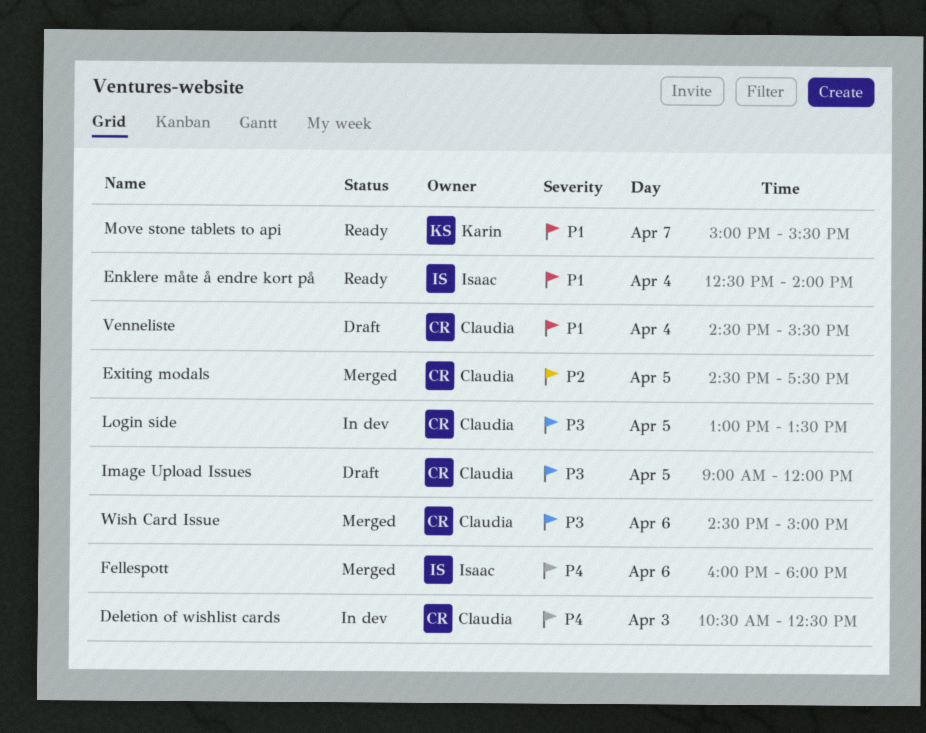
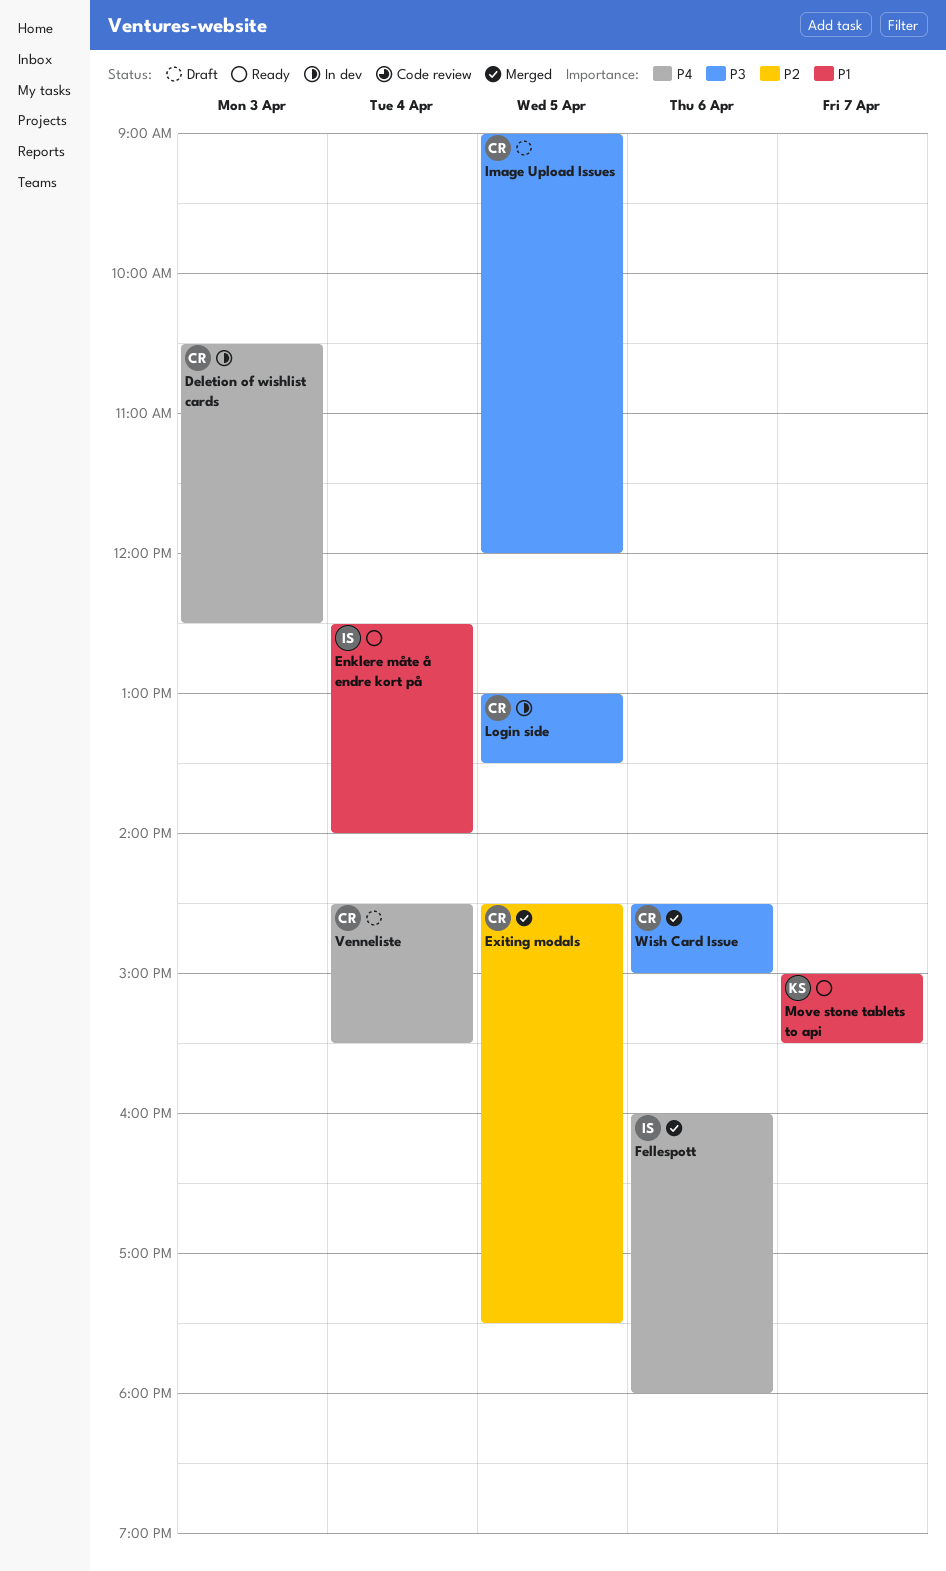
Venneliste, priority: P1 -> P4

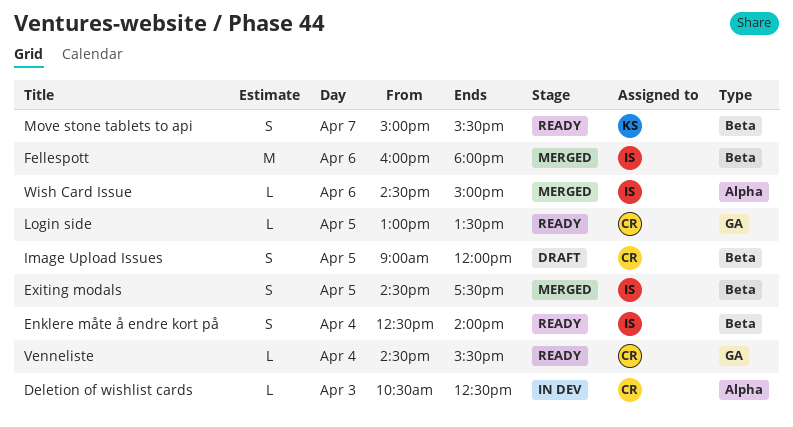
Exiting modals, owner: CR -> IS
Login side, status: In dev -> Ready
Venneliste, status: Draft -> Ready
Wish Card Issue, owner: CR -> IS

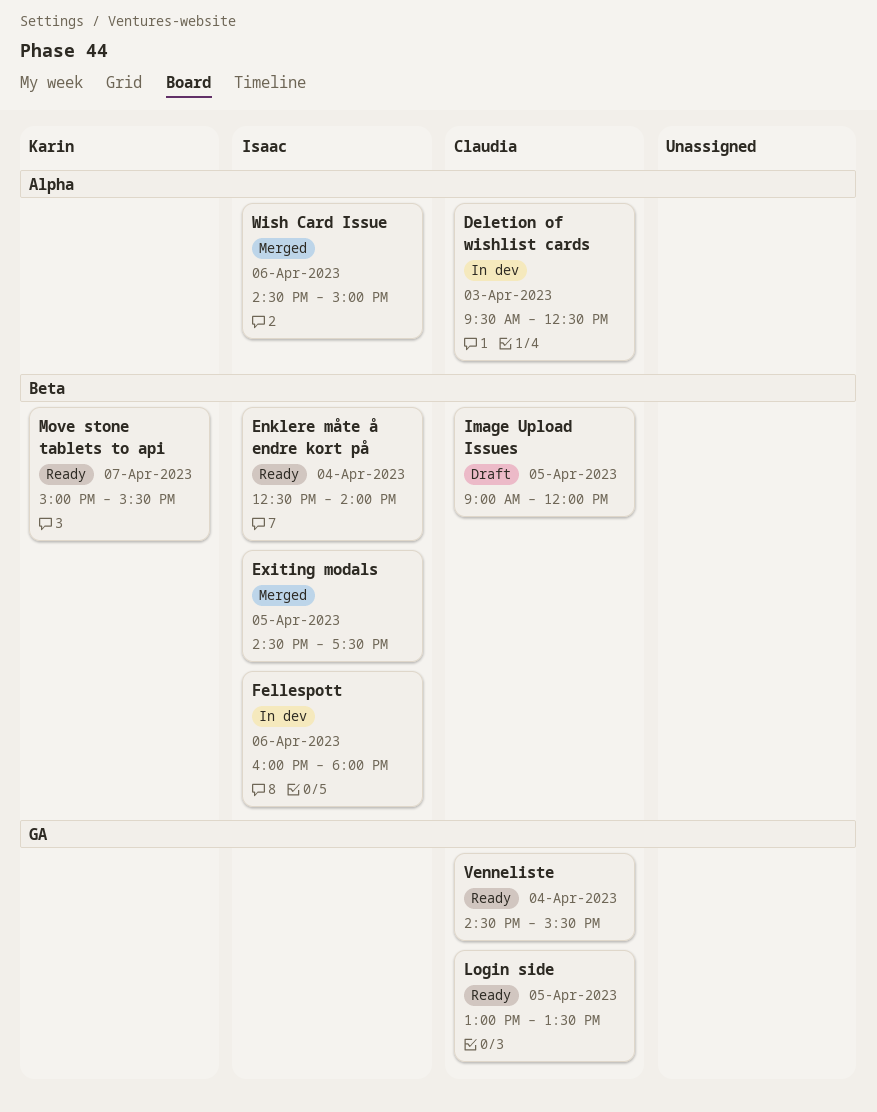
Deletion of wishlist cards, begins: 10:30 -> 09:30
Fellespott, status: Merged -> In dev

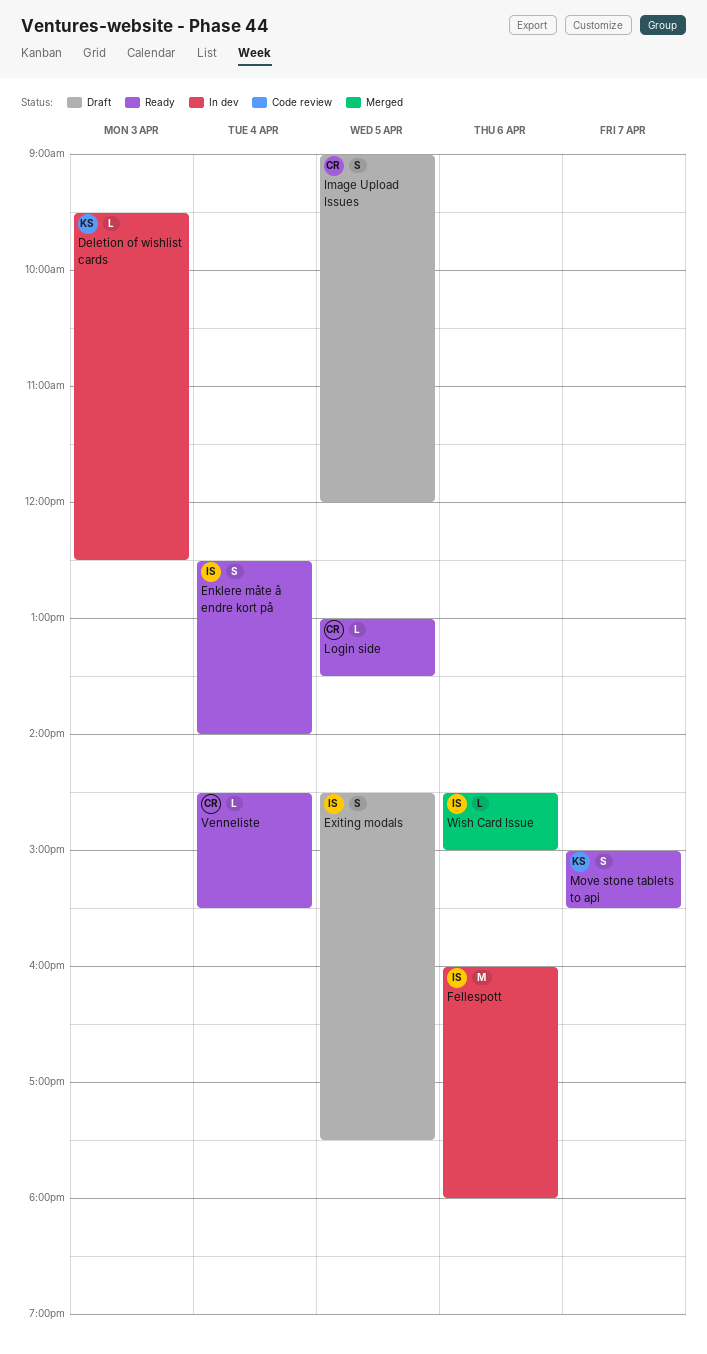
Deletion of wishlist cards, owner: Claudia -> Karin
Exiting modals, status: Merged -> Draft

